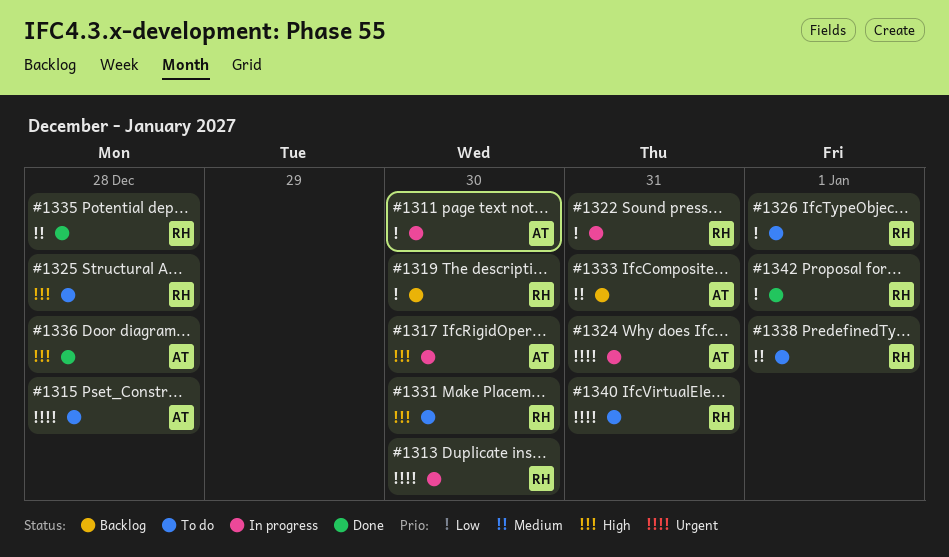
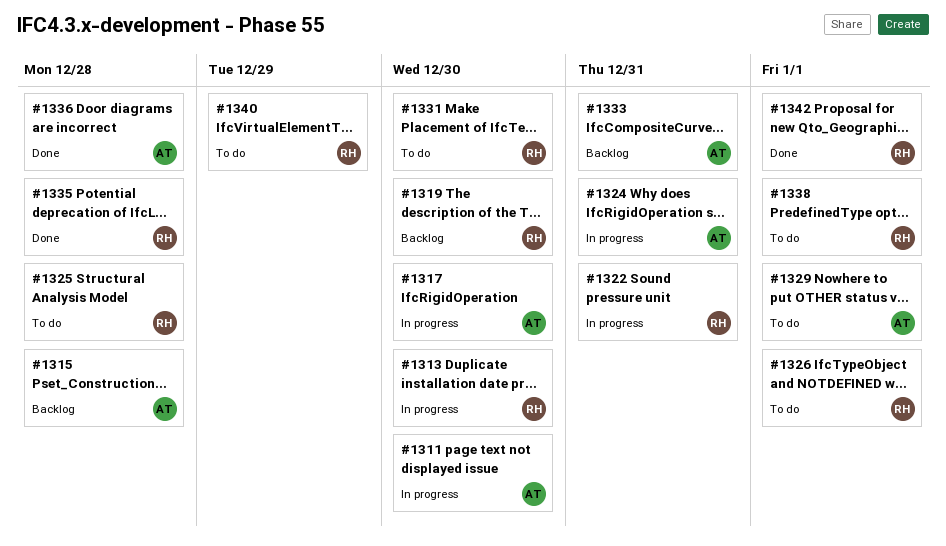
#1315, status: To do -> Backlog
#1329: none -> present
#1340, due: Dec 31 -> Dec 29

